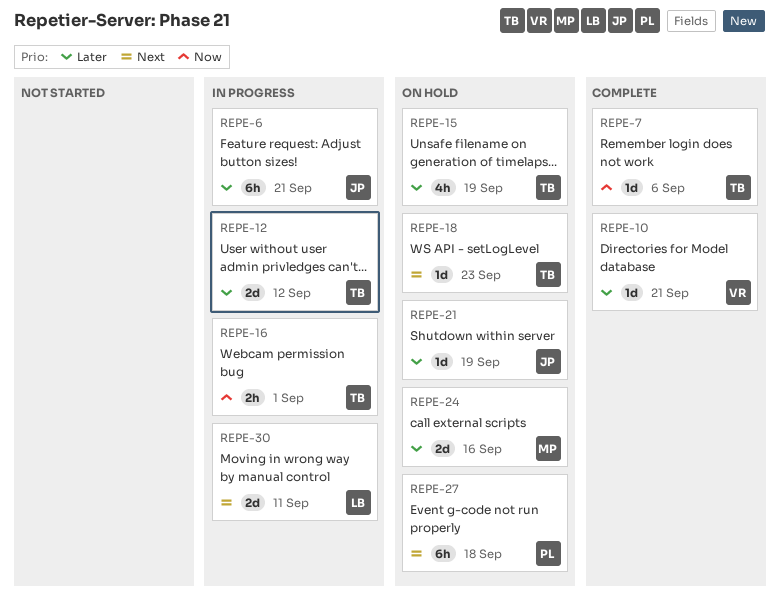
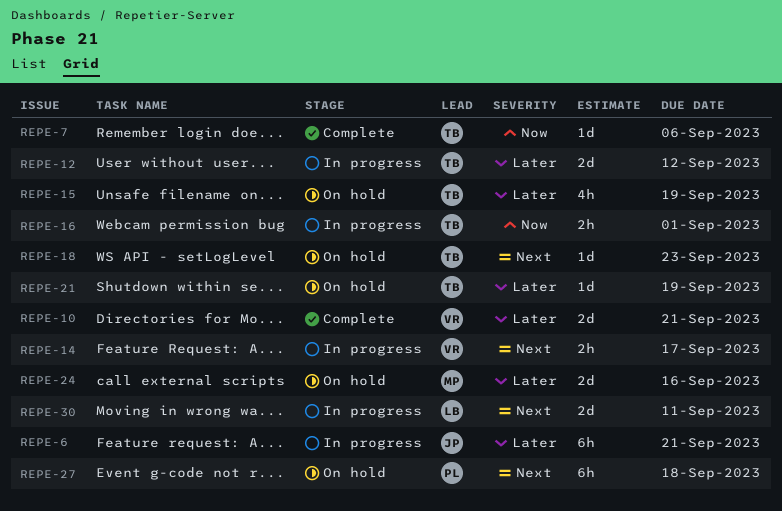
REPE-10, estimate: 1d -> 2d
REPE-14: none -> present
REPE-21, owner: JP -> TB

